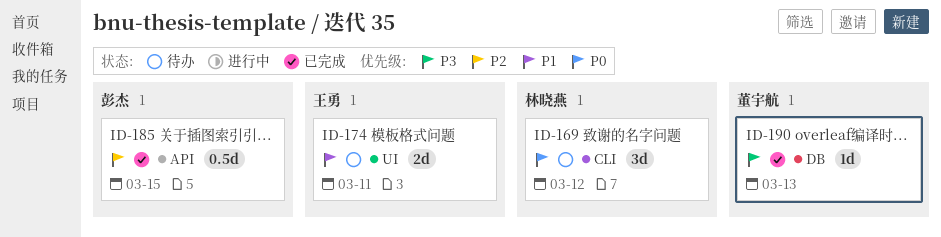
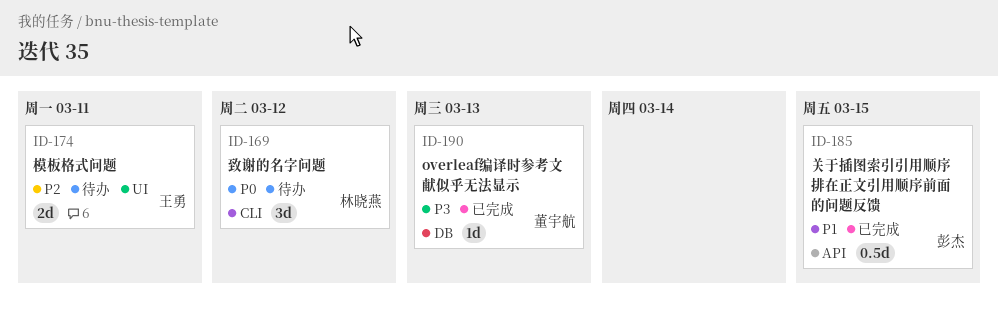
ID-174, priority: P1 -> P2
ID-185, priority: P2 -> P1

